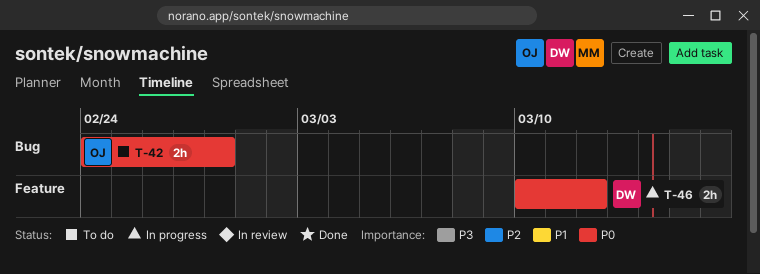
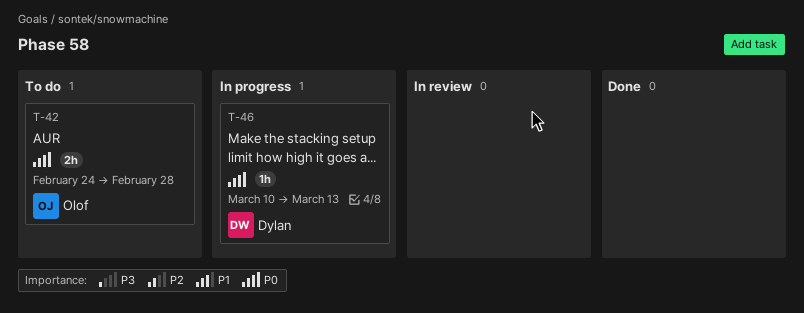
T-46, estimate: 2h -> 1h
T-46, due: Mar 12 -> Mar 13

